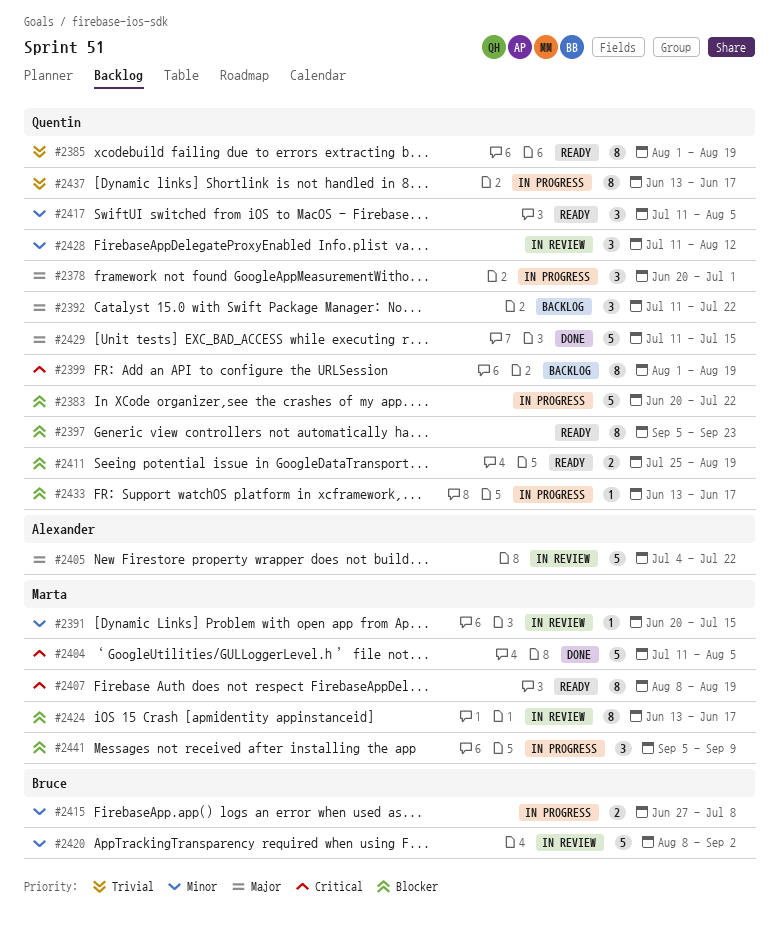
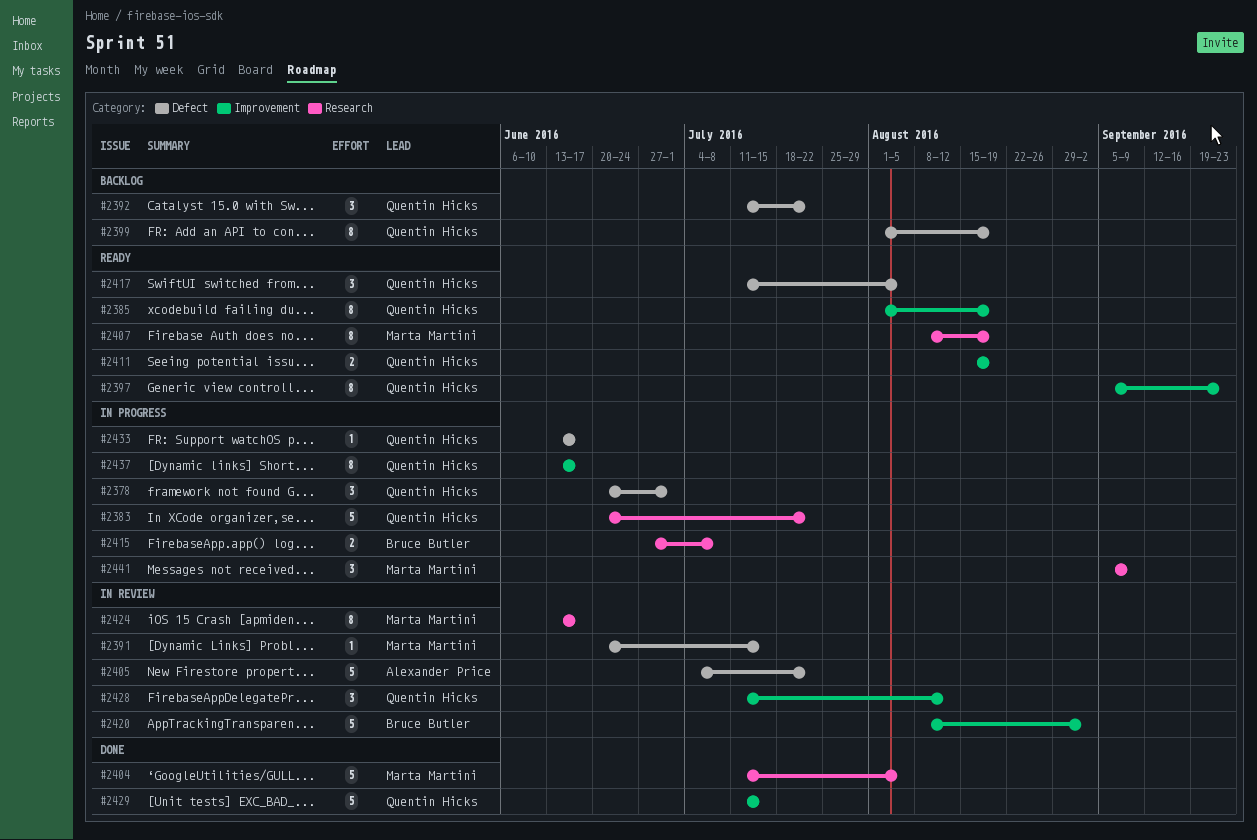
#2411, start: Jul 25 -> Aug 15

